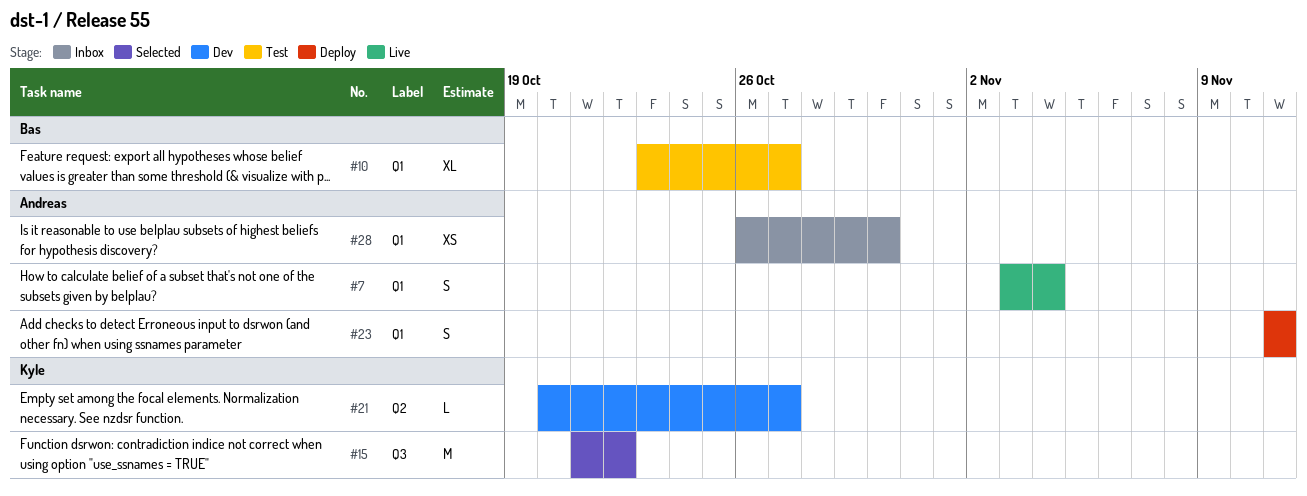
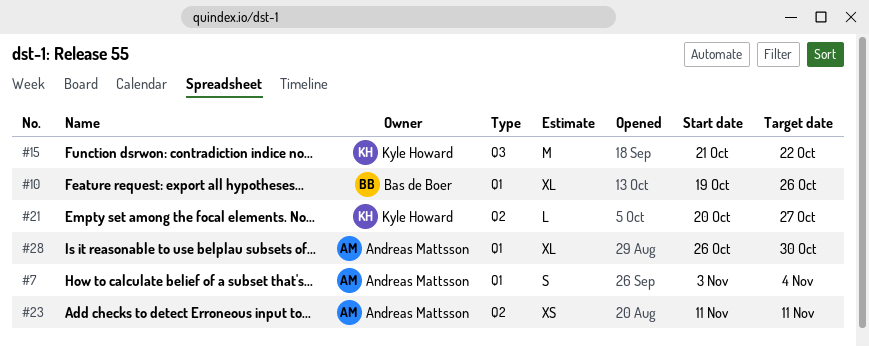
#10, start: Oct 23 -> Oct 19
#10, due: Oct 27 -> Oct 26
#23, label: Q1 -> Q2
#23, estimate: S -> XS
#28, estimate: XS -> XL

